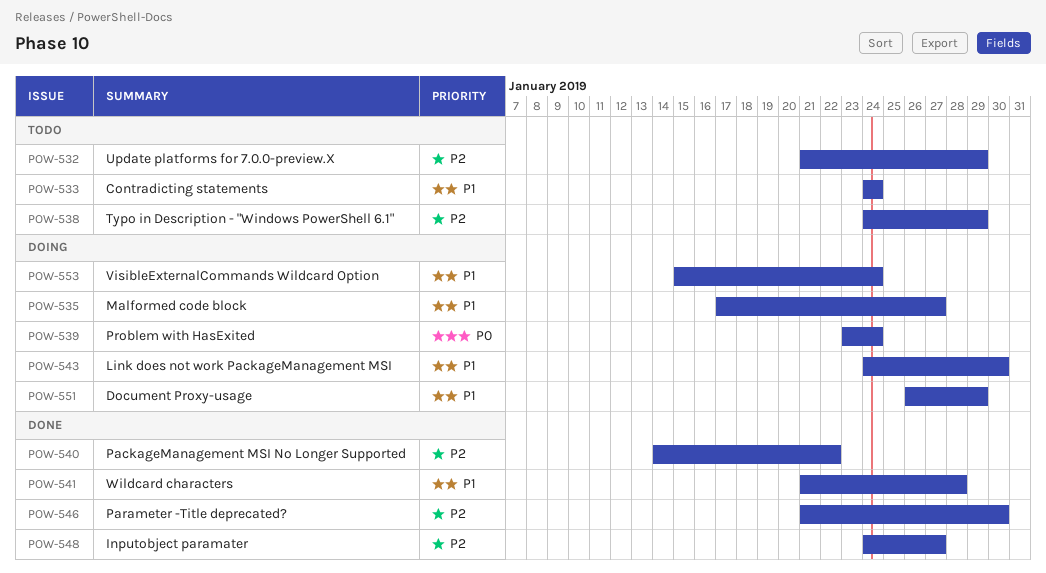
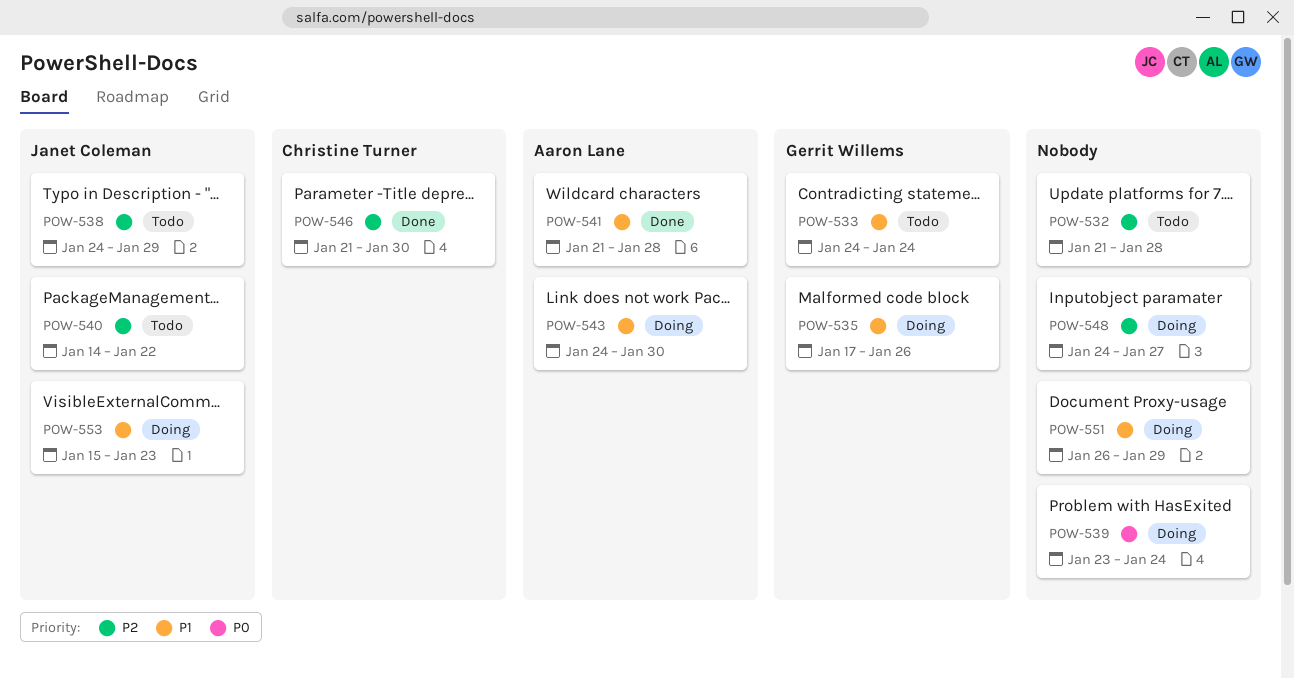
POW-532, due: Jan 29 -> Jan 28
POW-535, due: Jan 27 -> Jan 26
POW-540, status: Done -> Todo
POW-548, status: Done -> Doing
POW-553, due: Jan 24 -> Jan 23

